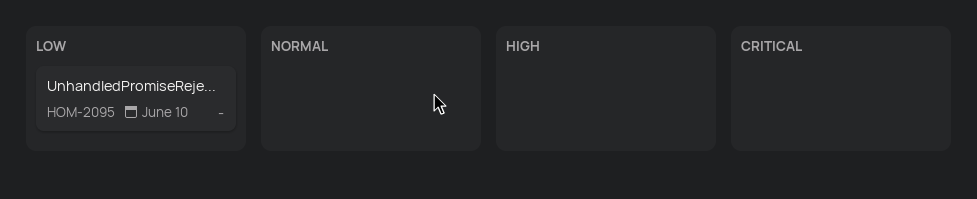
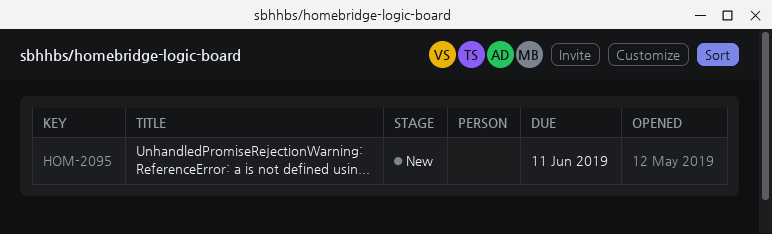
HOM-2095, due: Jun 10 -> Jun 11

